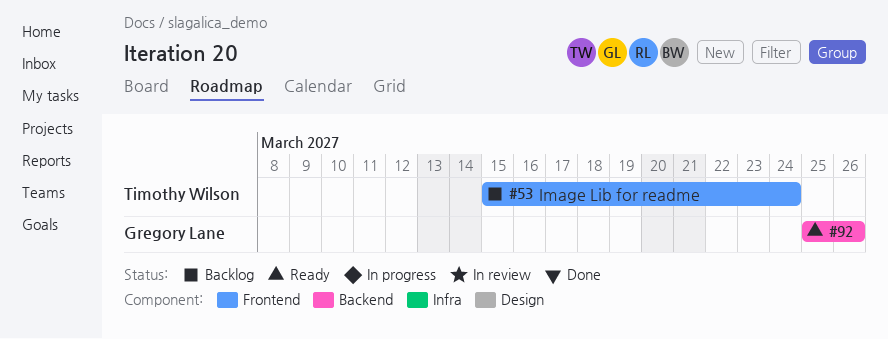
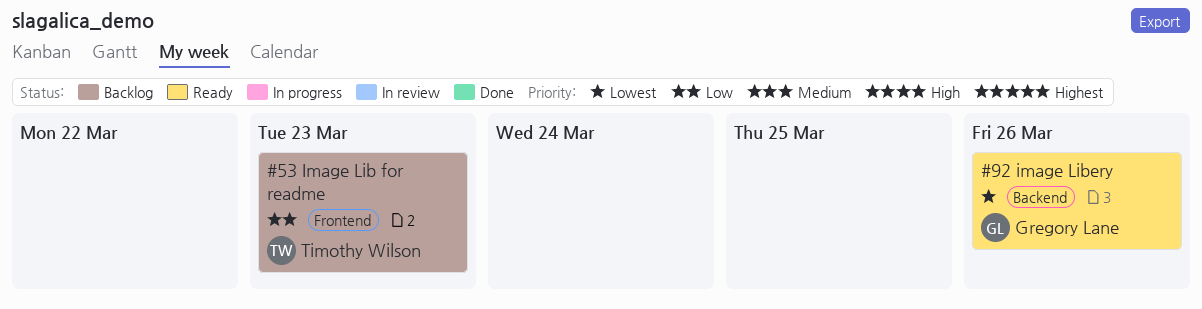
#53, due: Mar 24 -> Mar 23

